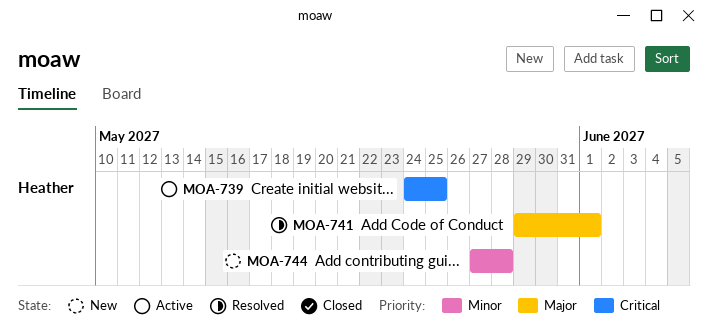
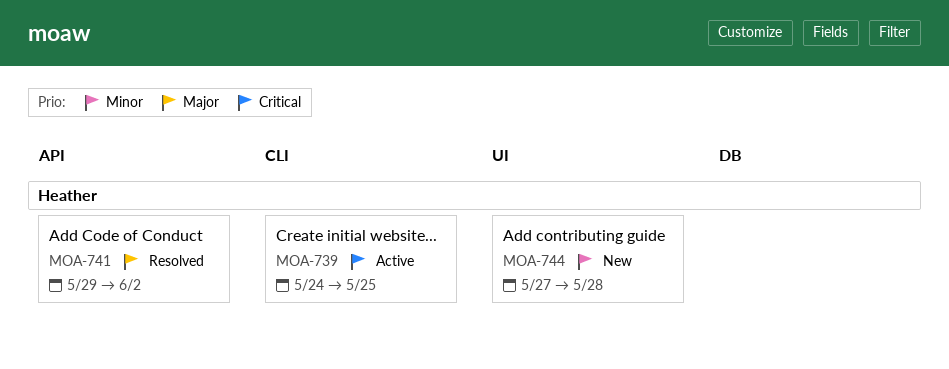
MOA-741, due: Jun 1 -> Jun 2

